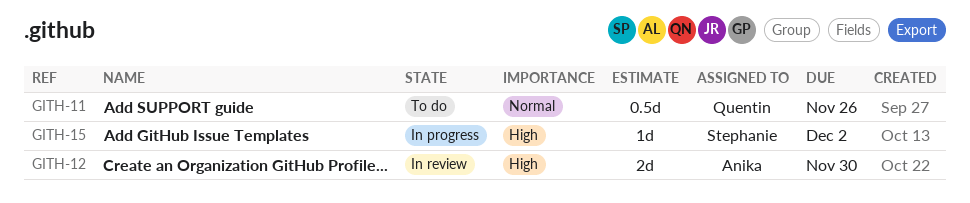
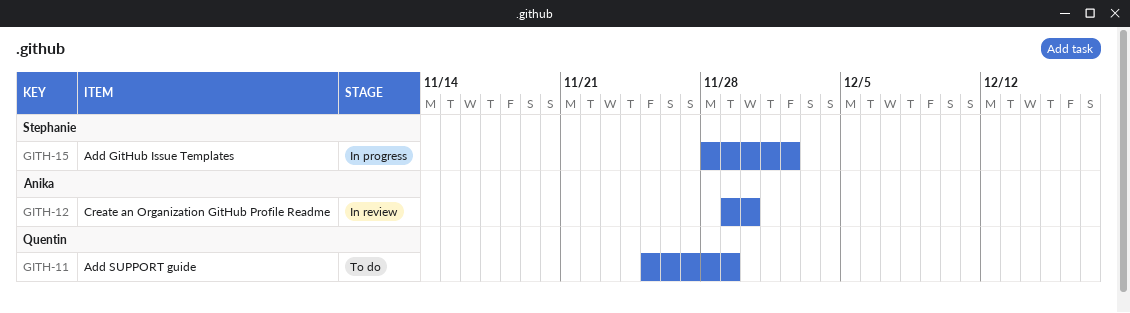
GITH-11, due: Nov 26 -> Nov 29

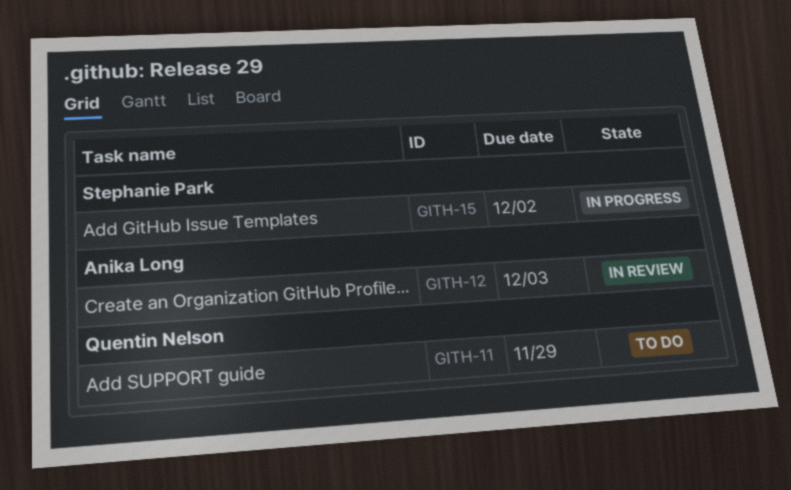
GITH-12, due: Nov 30 -> Dec 3

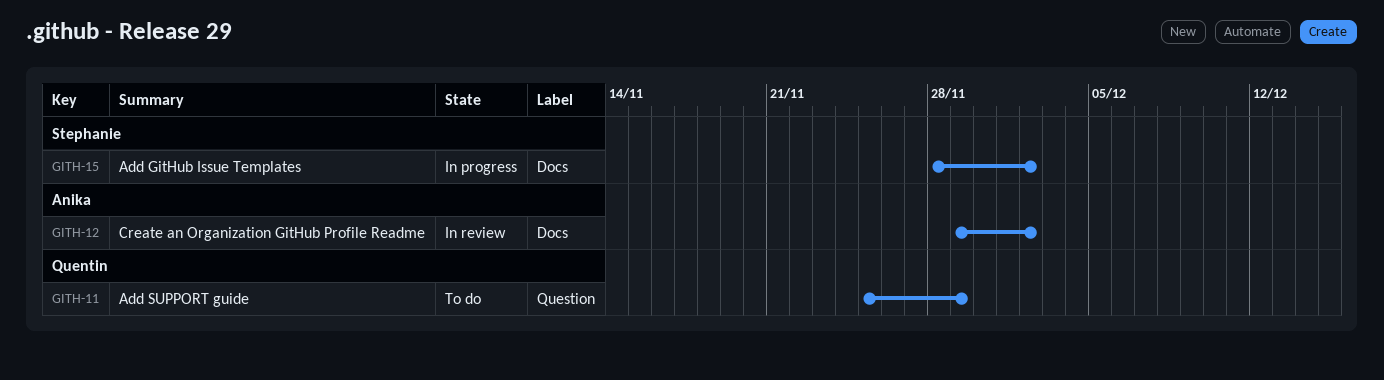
GITH-12, due: Dec 3 -> Dec 2

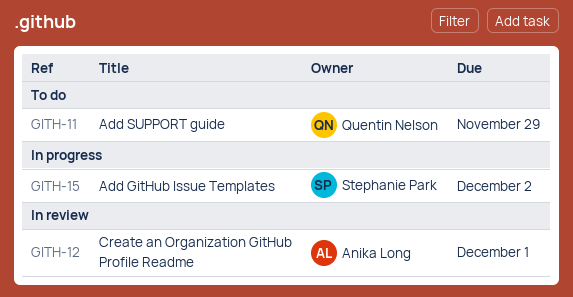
GITH-12, due: Dec 2 -> Dec 1

